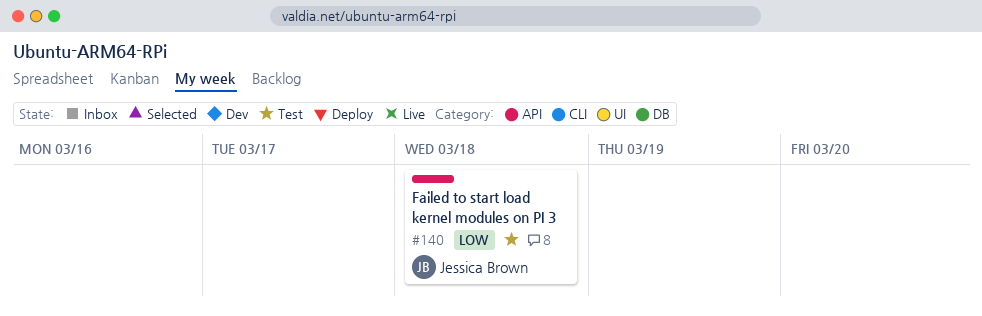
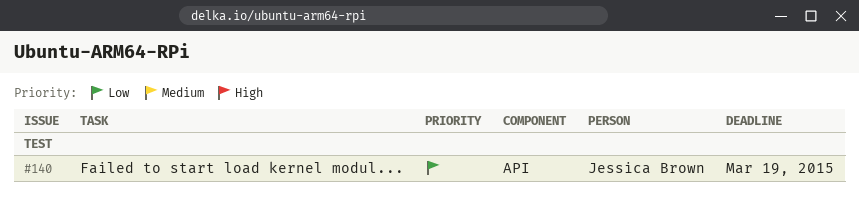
#140, due: Mar 18 -> Mar 19

